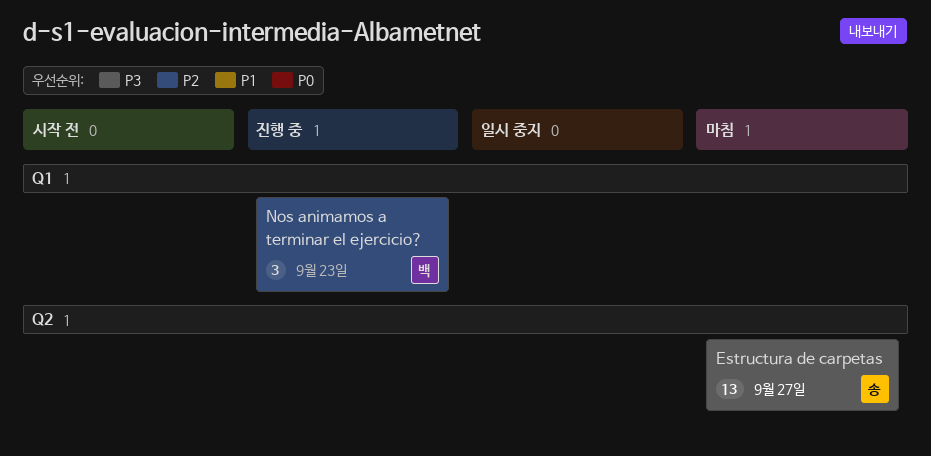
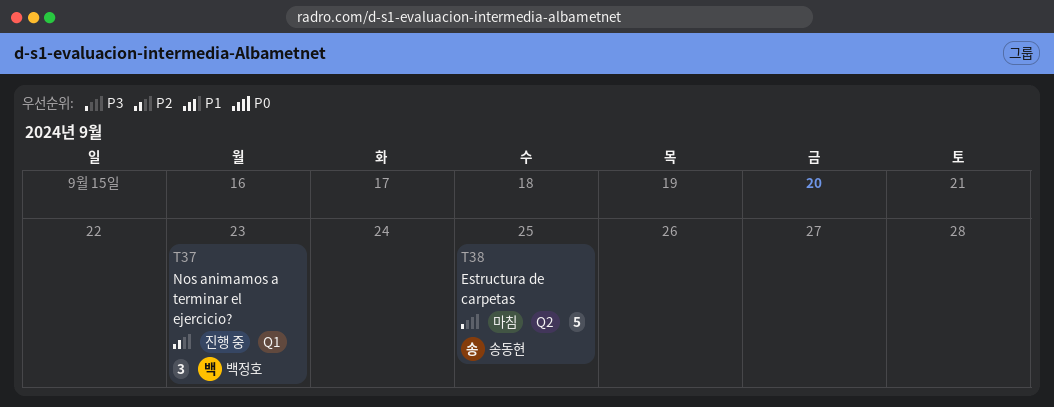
Estructura de carpetas, estimate: 13 -> 5
Estructura de carpetas, due: Sep 27 -> Sep 25

